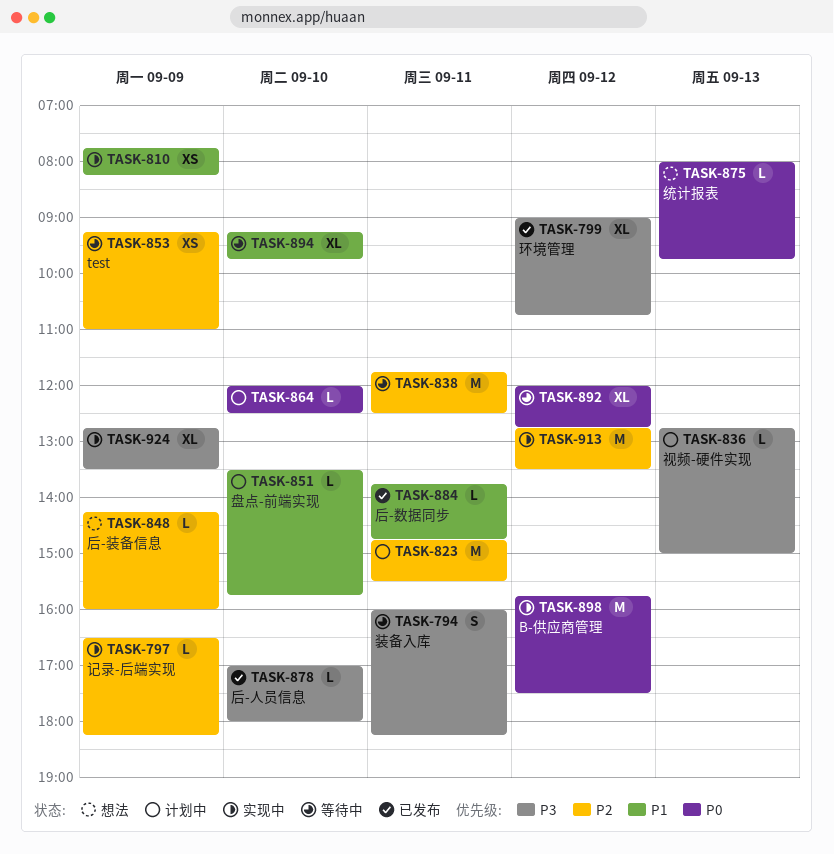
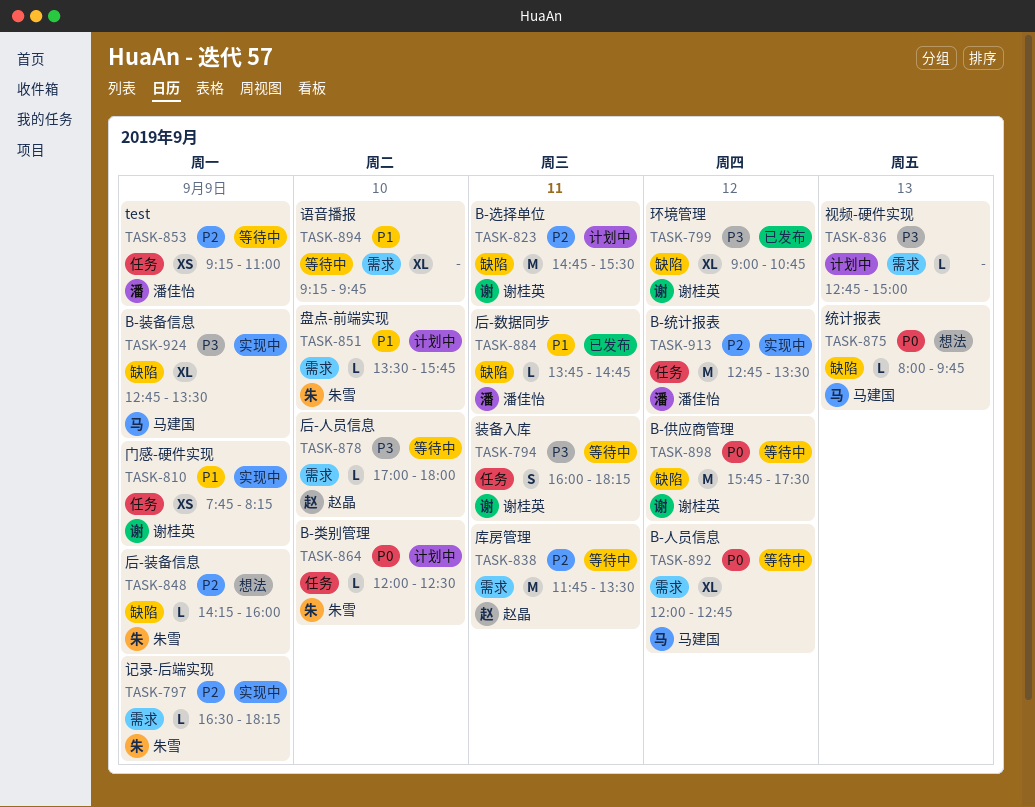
TASK-838, ends: 12:30 -> 13:30
TASK-878, status: 已发布 -> 等待中
TASK-898, status: 实现中 -> 等待中

